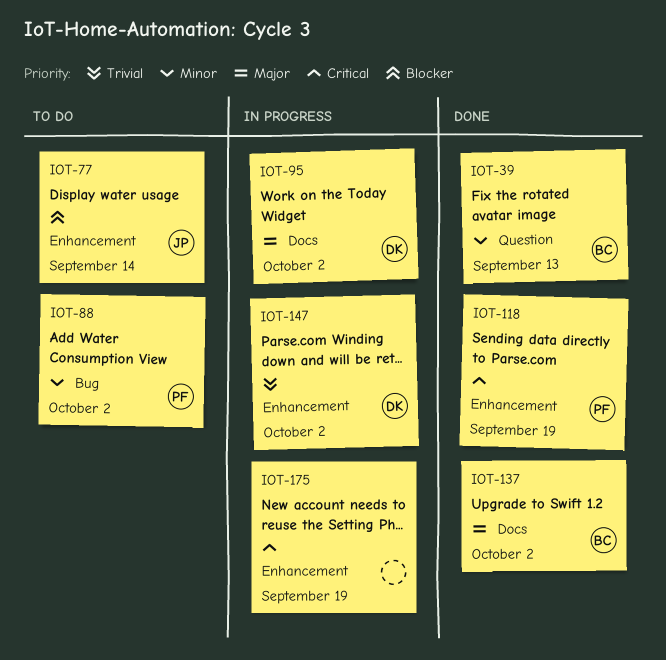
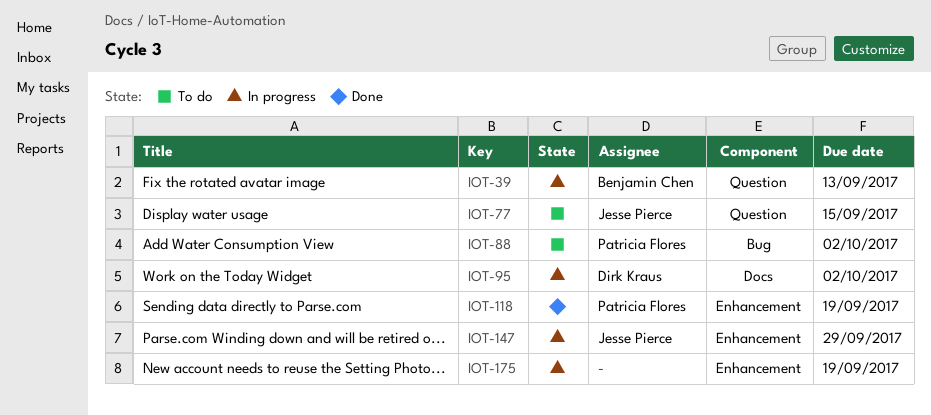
IOT-39, status: Done -> In progress
IOT-77, label: Enhancement -> Question
IOT-77, due: Sep 14 -> Sep 15
IOT-137: present -> none
IOT-147, owner: Dirk Kraus -> Jesse Pierce
IOT-147, due: Oct 2 -> Sep 29

